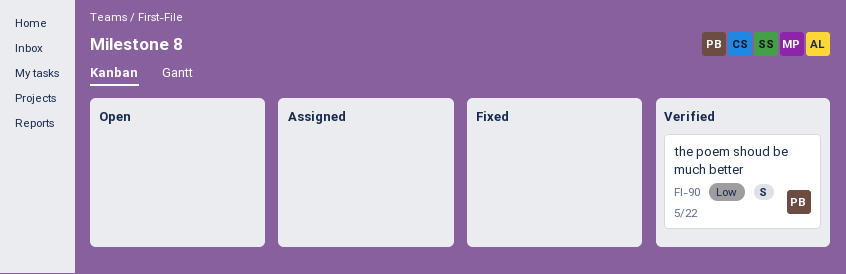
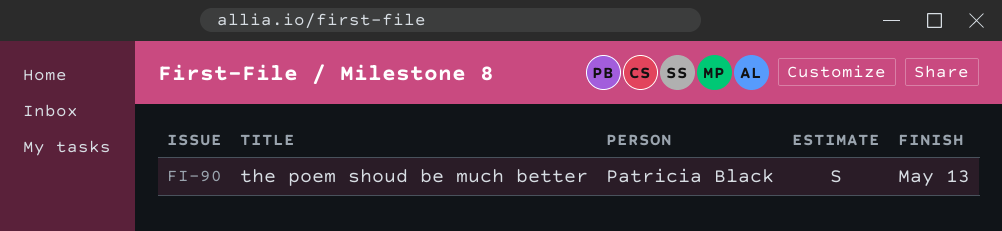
FI-90, due: May 22 -> May 13

